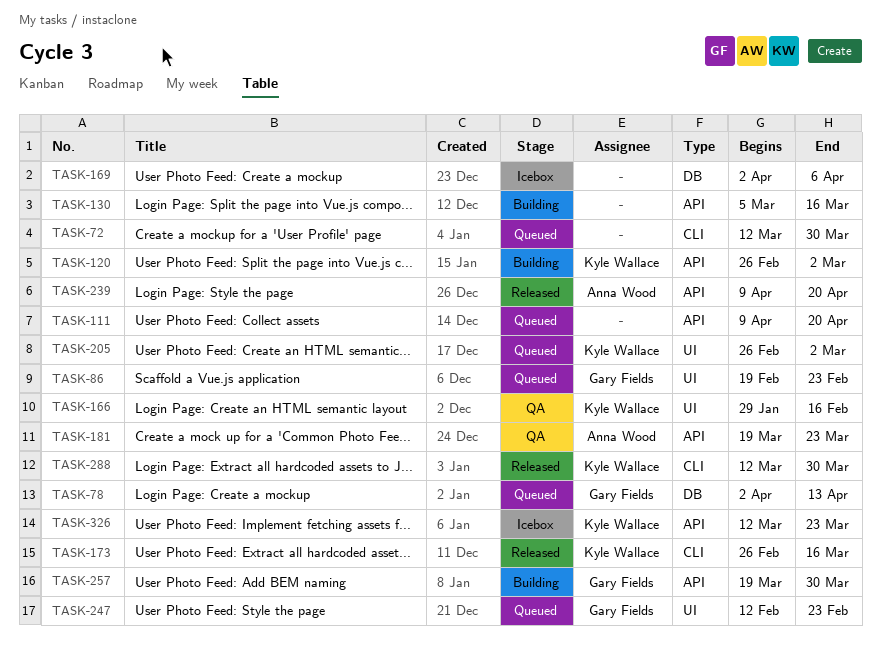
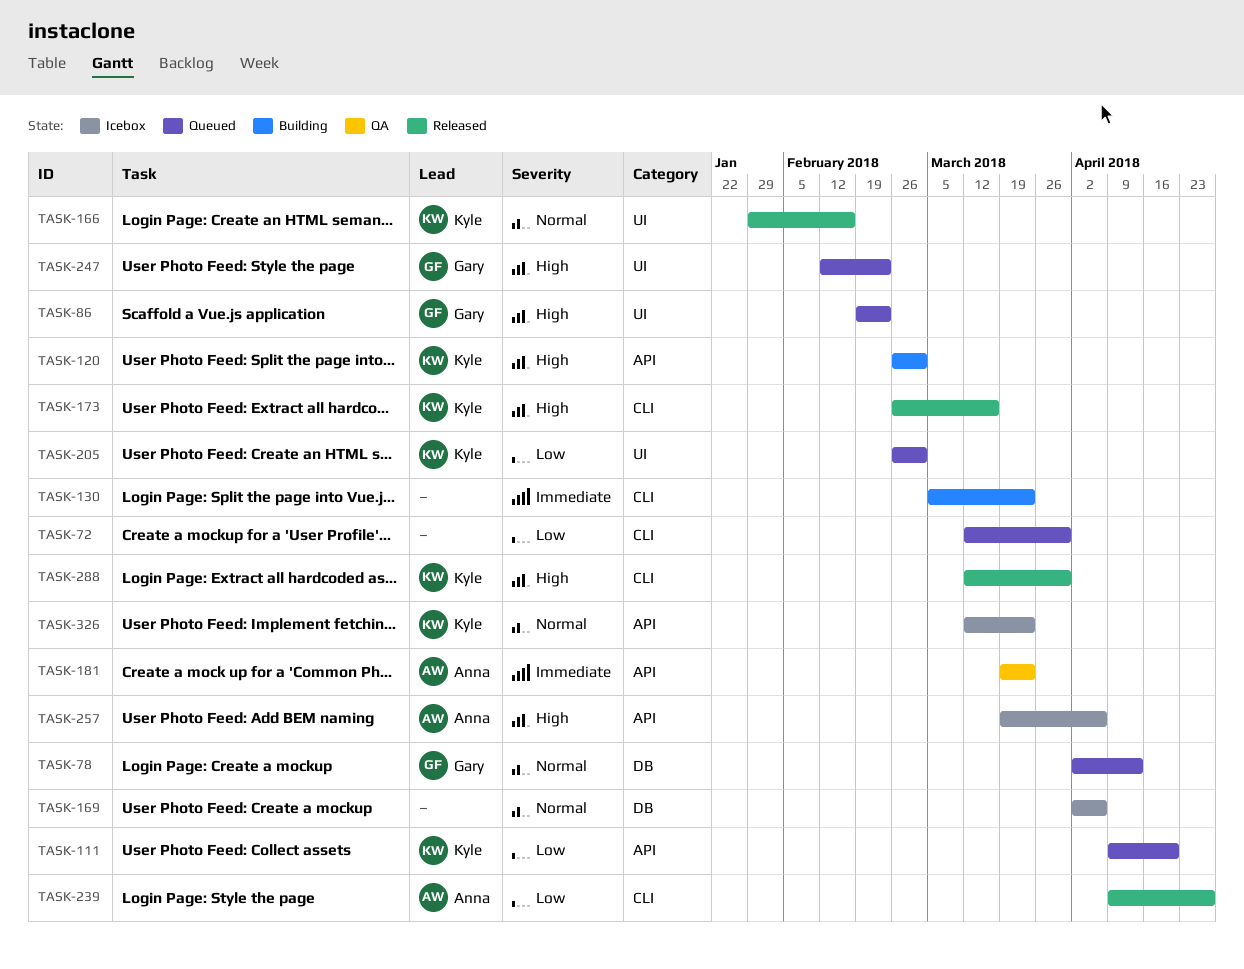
TASK-111, owner: none -> Kyle Wallace
TASK-130, label: API -> CLI
TASK-130, due: Mar 16 -> Mar 23
TASK-166, status: QA -> Released
TASK-239, label: API -> CLI
TASK-239, due: Apr 20 -> Apr 27
TASK-257, status: Building -> Icebox
TASK-257, owner: Gary Fields -> Anna Wood
TASK-257, due: Mar 30 -> Apr 6

